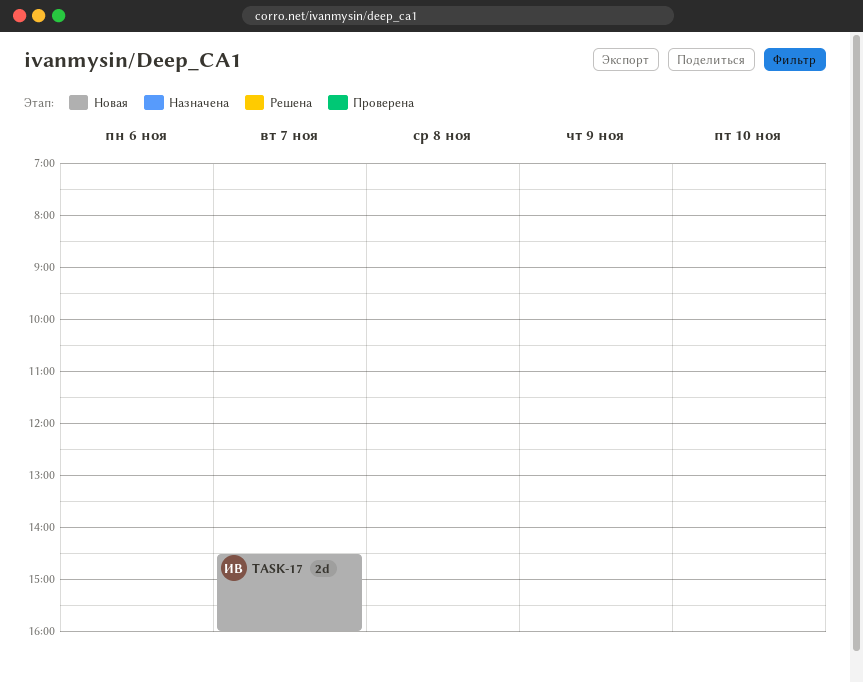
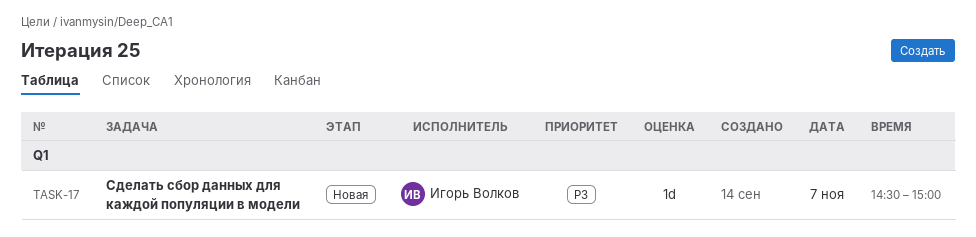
TASK-17, estimate: 2d -> 1d
TASK-17, ends: 16:00 -> 15:00

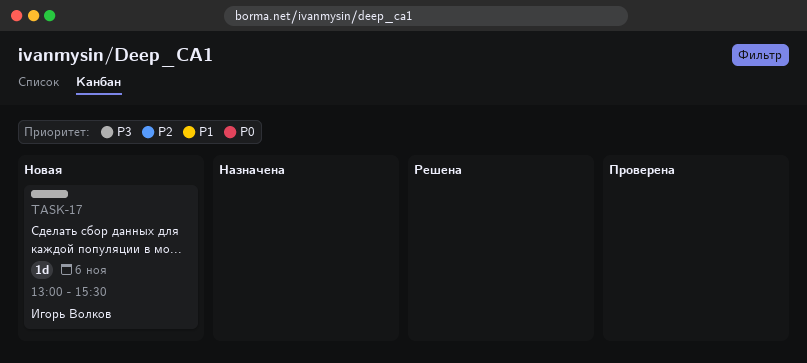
TASK-17, day: Nov 7 -> Nov 6
TASK-17, begins: 14:30 -> 13:00
TASK-17, ends: 15:00 -> 15:30

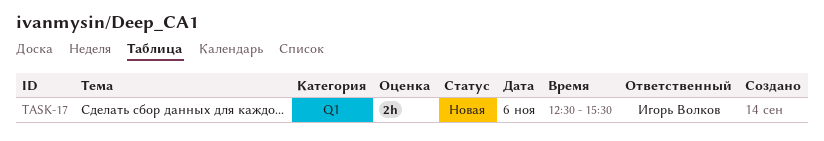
TASK-17, estimate: 1d -> 2h
TASK-17, begins: 13:00 -> 12:30

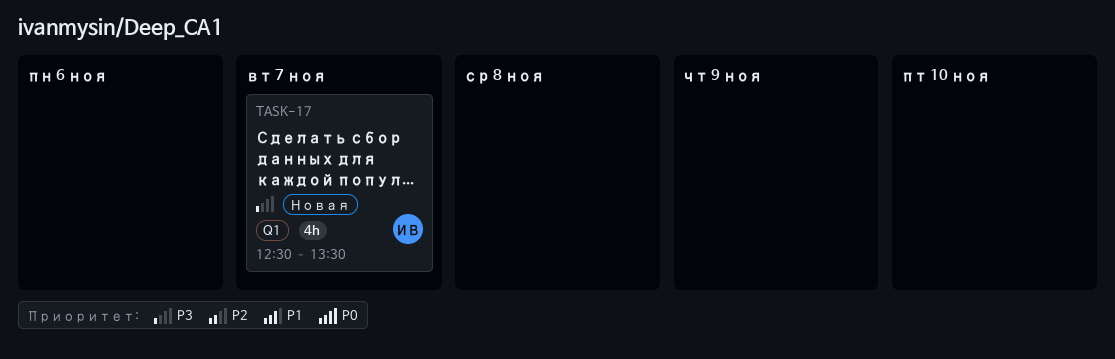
TASK-17, estimate: 2h -> 4h
TASK-17, day: Nov 6 -> Nov 7
TASK-17, ends: 15:30 -> 13:30

